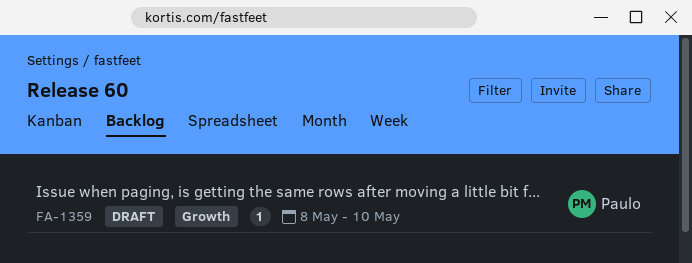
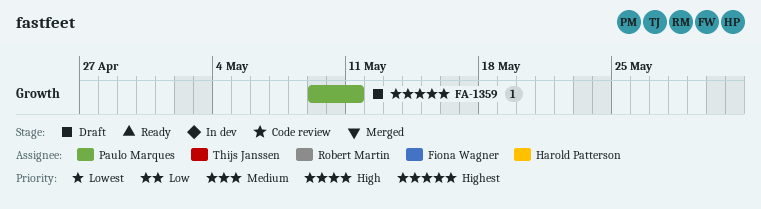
FA-1359, start: May 8 -> May 9
FA-1359, due: May 10 -> May 11

